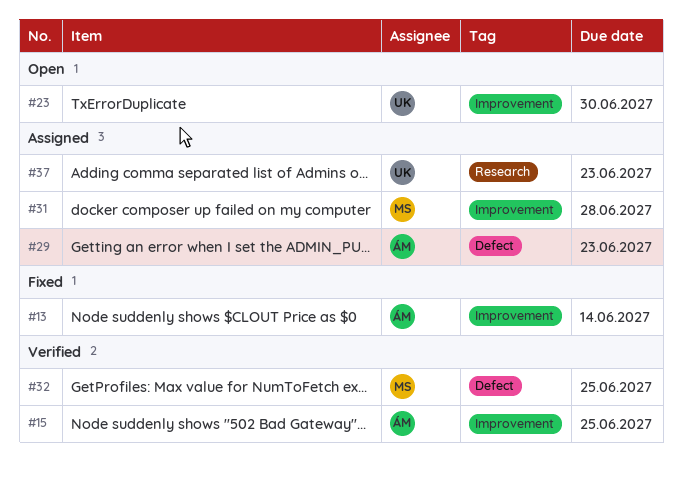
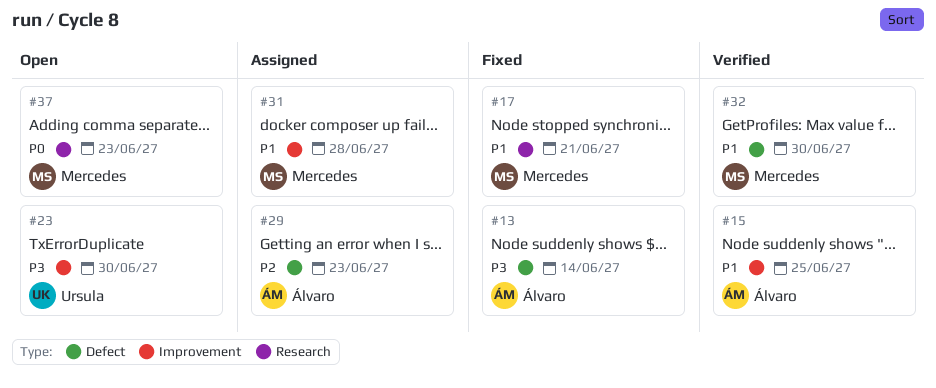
#13, label: Improvement -> Defect
#17: none -> present
#32, due: Jun 25 -> Jun 30
#37, status: Assigned -> Open
#37, owner: Ursula -> Mercedes

